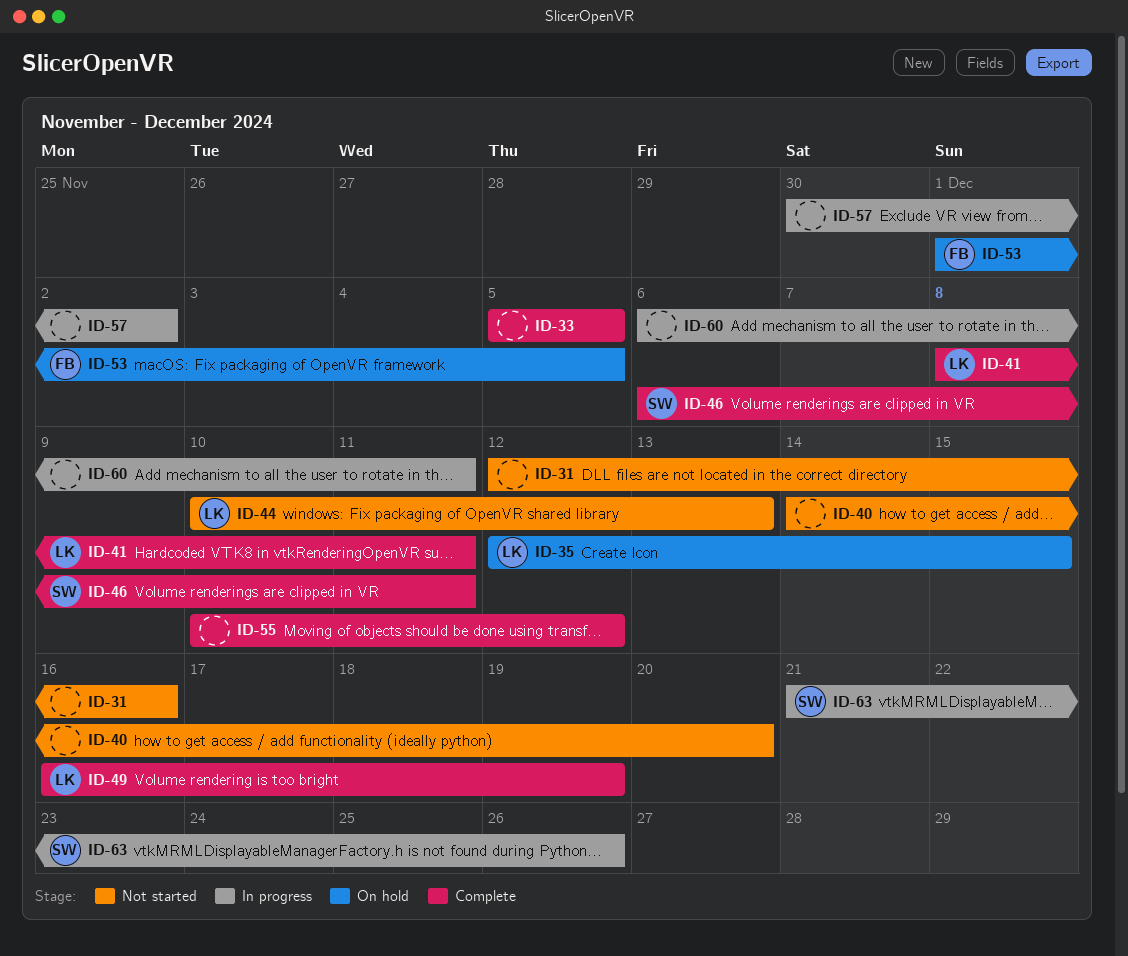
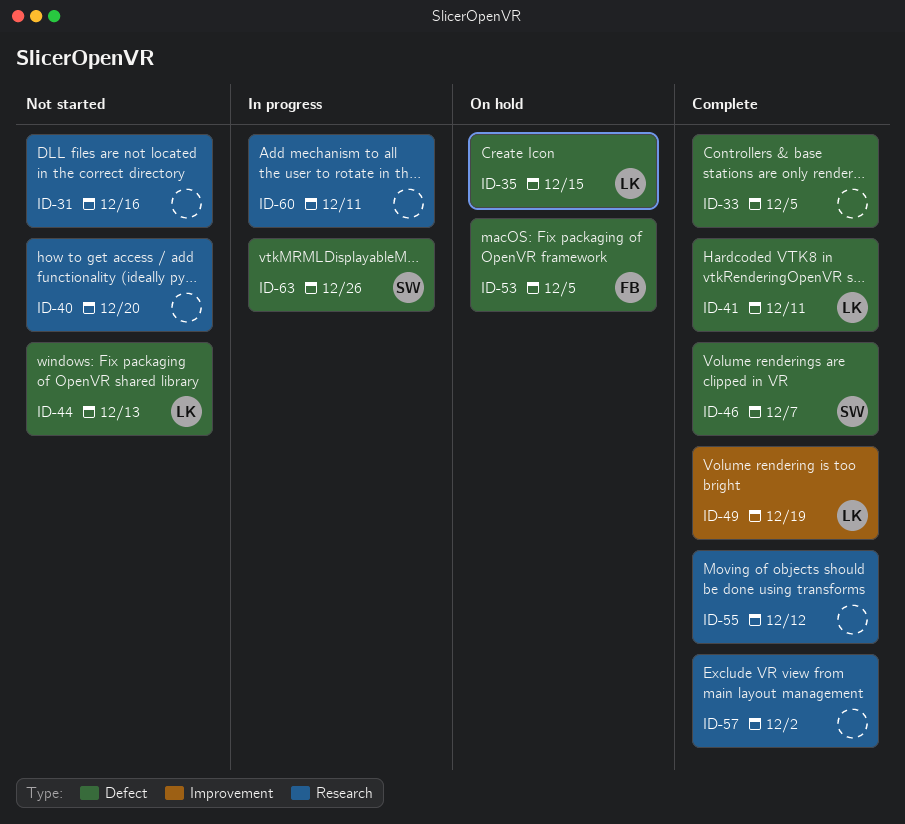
ID-46, due: Dec 11 -> Dec 7
ID-57, status: In progress -> Complete

